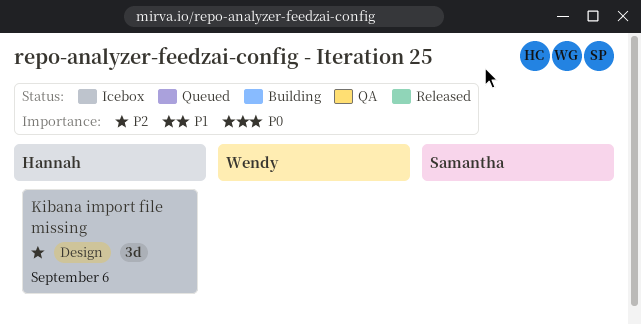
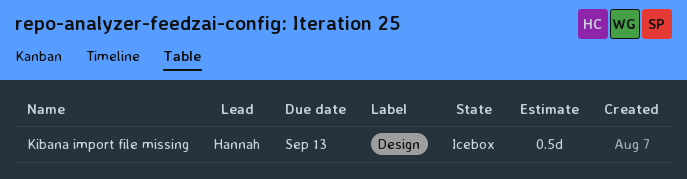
Kibana import file missing, estimate: 3d -> 0.5d
Kibana import file missing, due: Sep 6 -> Sep 13

